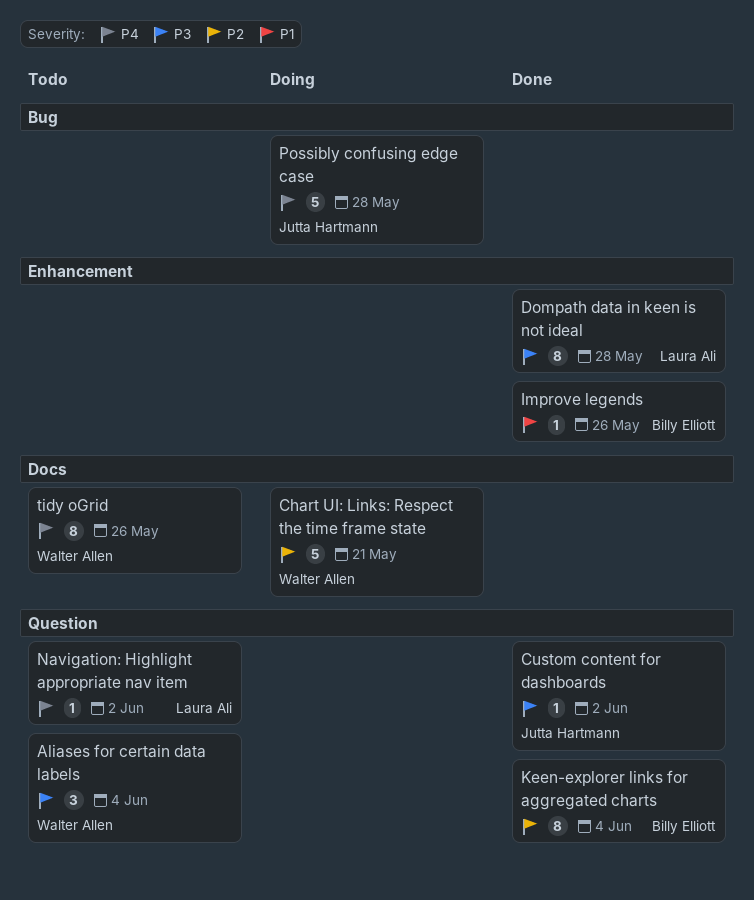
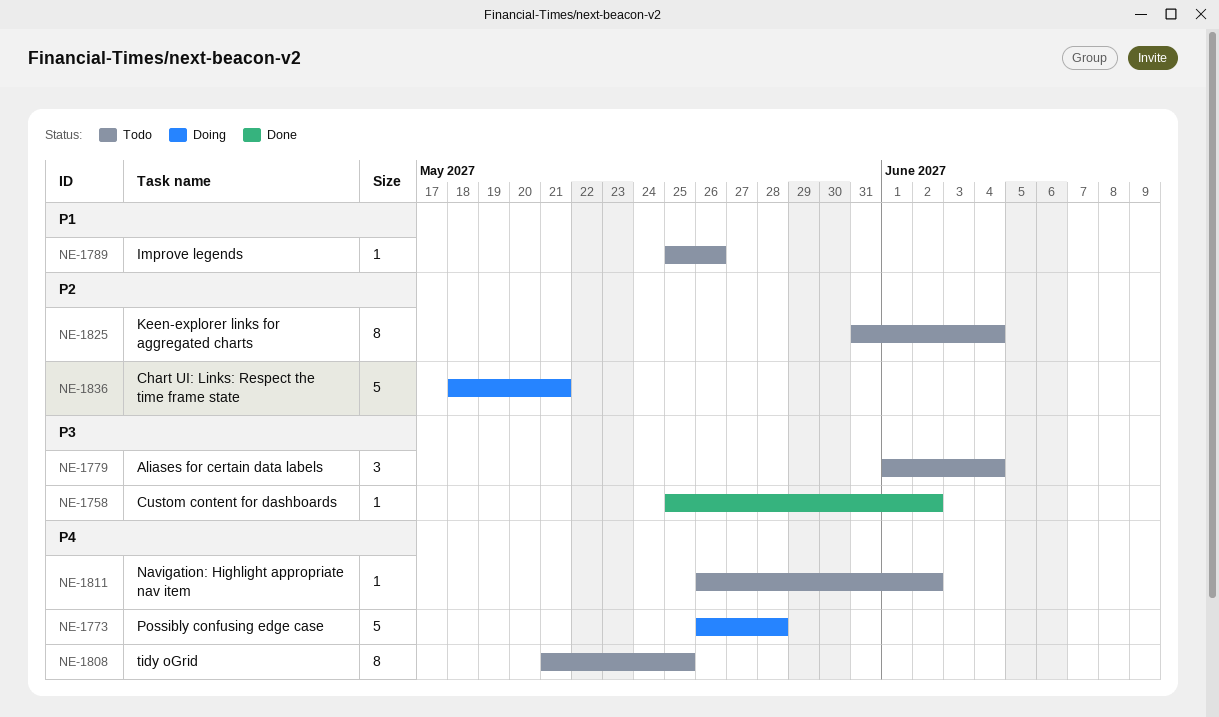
Dompath data in keen is not ideal: present -> none
Improve legends, status: Done -> Todo
Keen-explorer links for aggregated charts, status: Done -> Todo
tidy oGrid, due: May 26 -> May 25

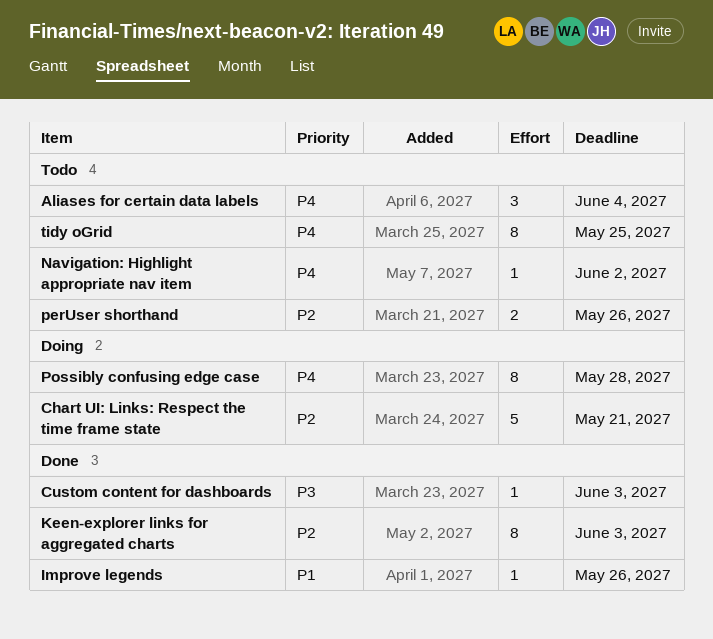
Aliases for certain data labels, priority: P3 -> P4
Custom content for dashboards, due: Jun 2 -> Jun 3
Improve legends, status: Todo -> Done
Keen-explorer links for aggregated charts, status: Todo -> Done
Keen-explorer links for aggregated charts, due: Jun 4 -> Jun 3
perUser shorthand: none -> present
Possibly confusing edge case, estimate: 5 -> 8

